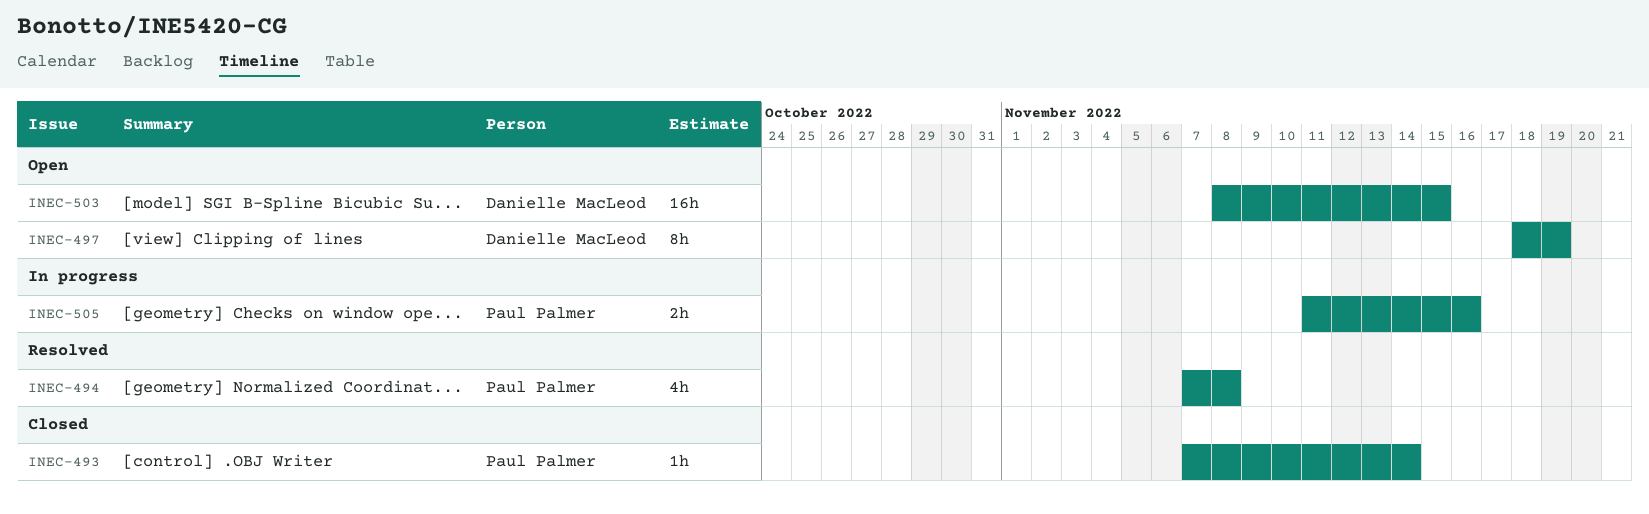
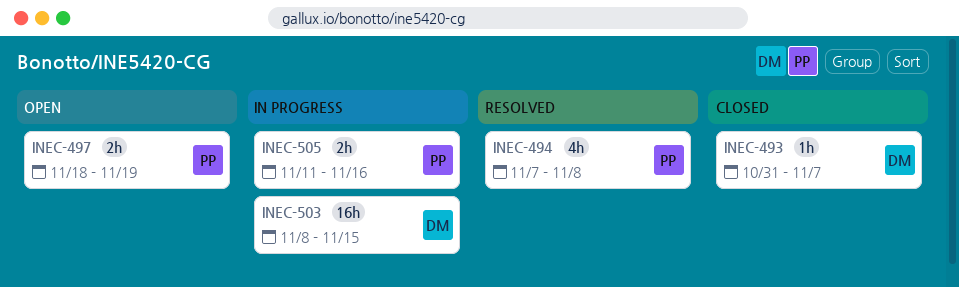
INEC-493, owner: Paul Palmer -> Danielle MacLeod
INEC-493, start: Nov 7 -> Oct 31
INEC-493, due: Nov 14 -> Nov 7
INEC-497, owner: Danielle MacLeod -> Paul Palmer
INEC-497, estimate: 8h -> 2h
INEC-503, status: Open -> In progress

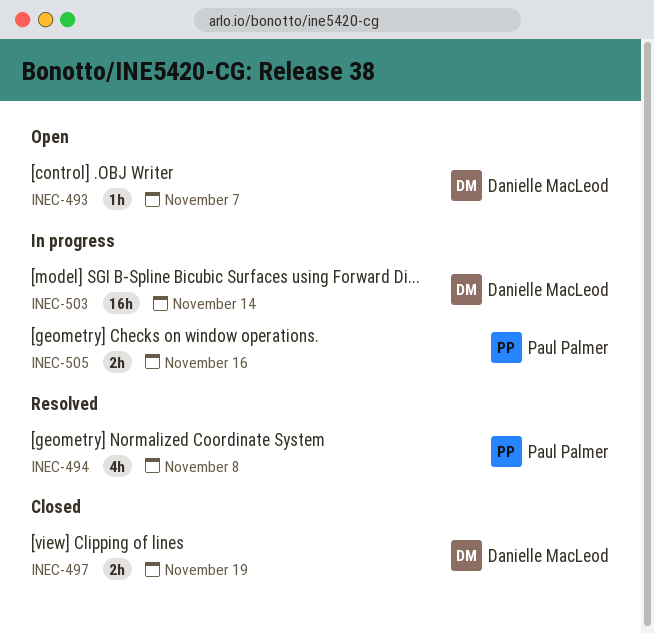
INEC-493, status: Closed -> Open
INEC-497, status: Open -> Closed
INEC-497, owner: Paul Palmer -> Danielle MacLeod
INEC-503, due: Nov 15 -> Nov 14

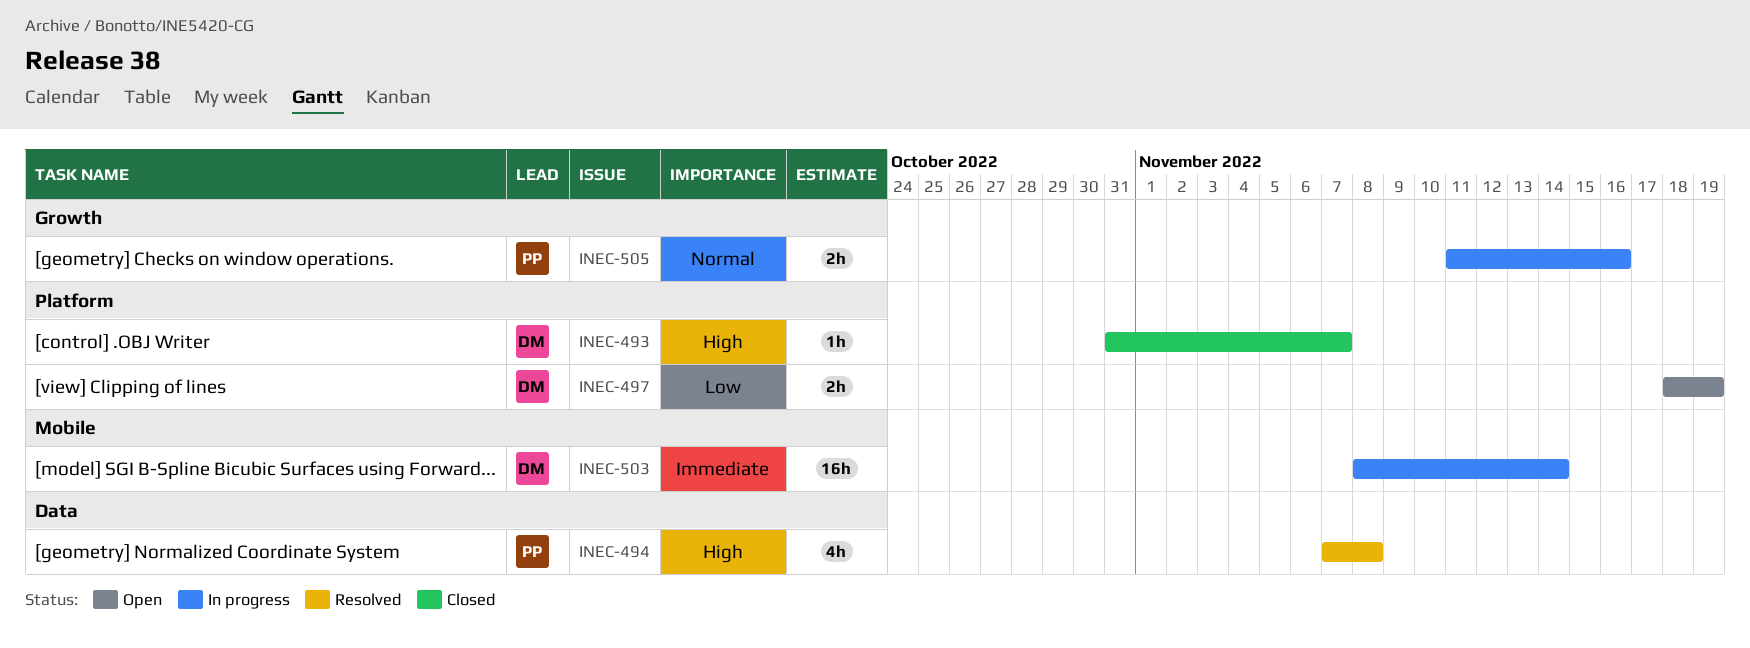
INEC-493, status: Open -> Closed
INEC-497, status: Closed -> Open

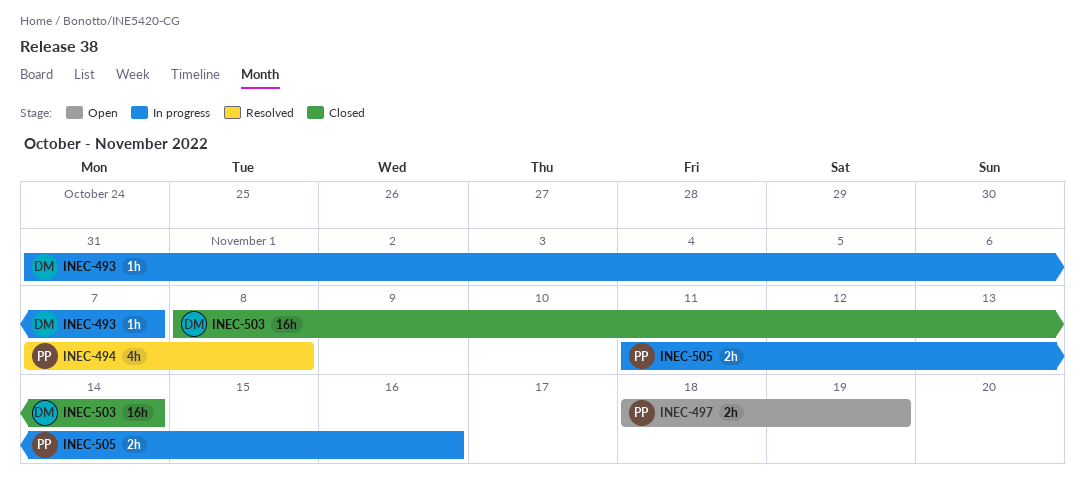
INEC-493, status: Closed -> In progress
INEC-497, owner: DM -> PP
INEC-503, status: In progress -> Closed

